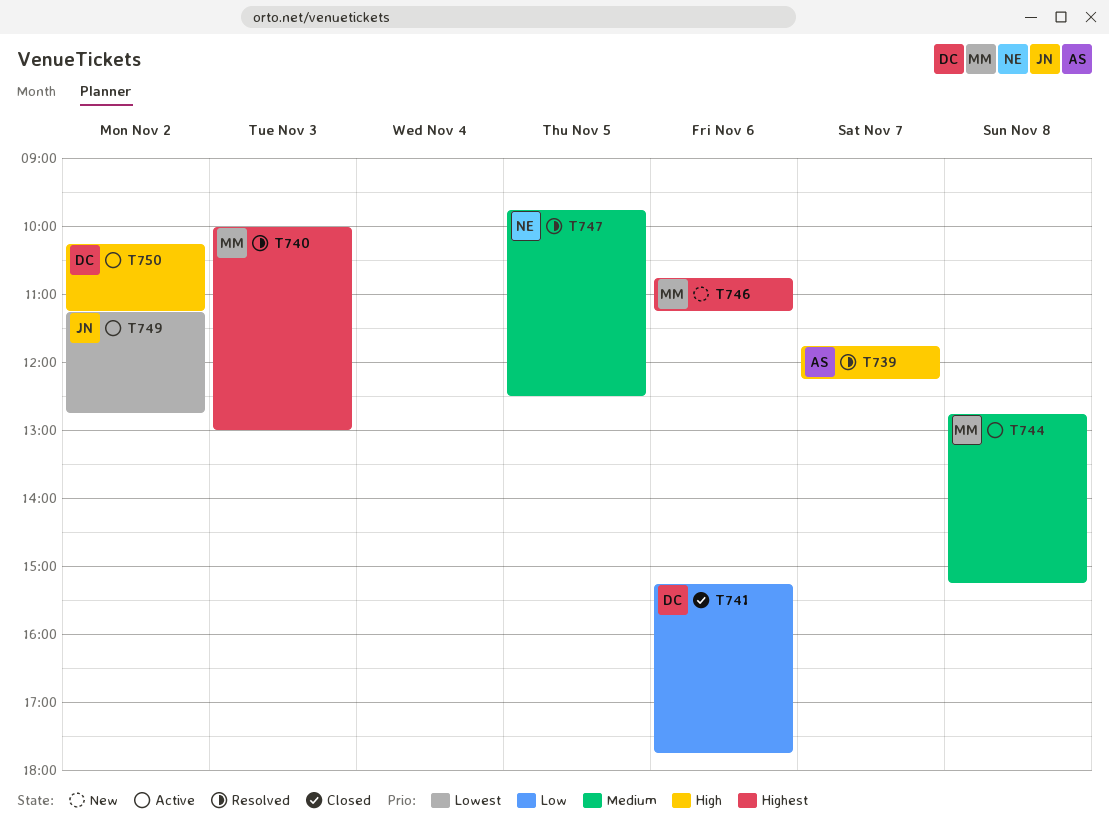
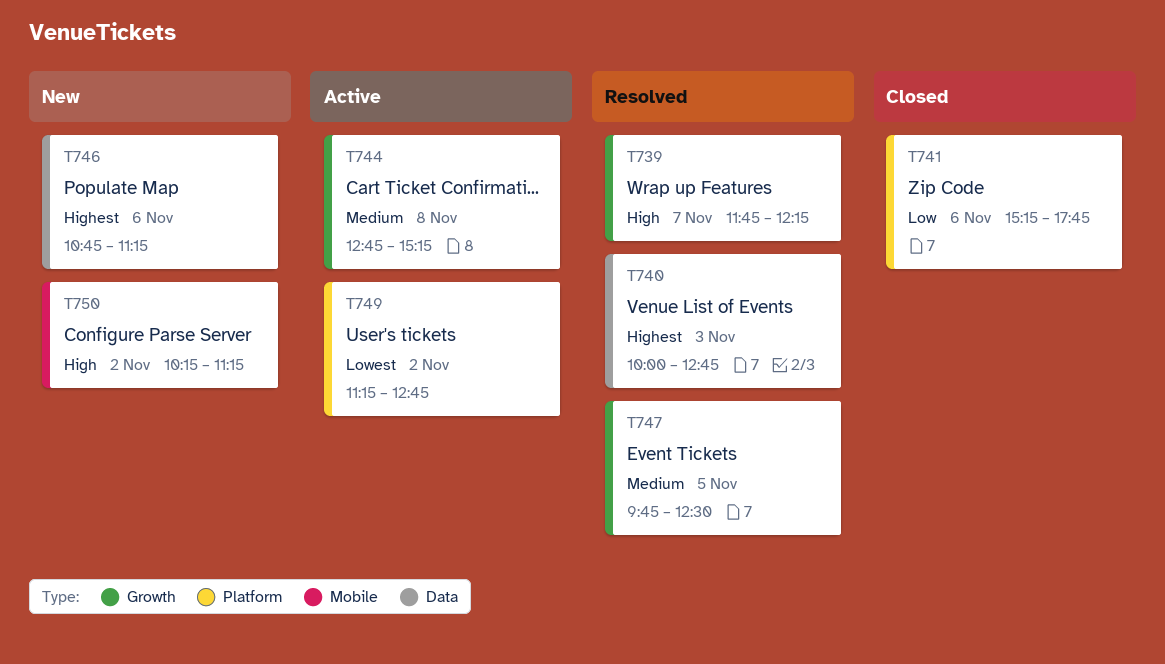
T740, ends: 13:00 -> 12:45
T750, status: Active -> New

